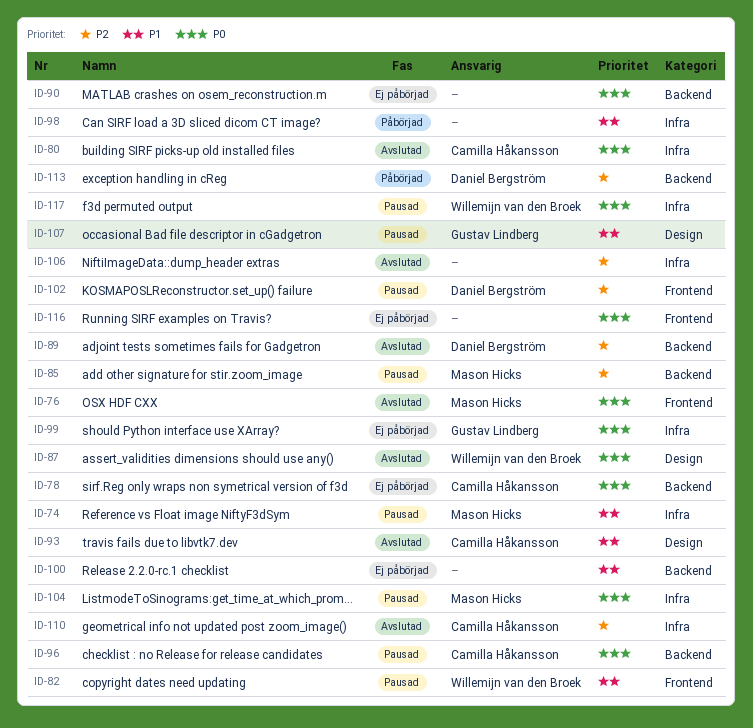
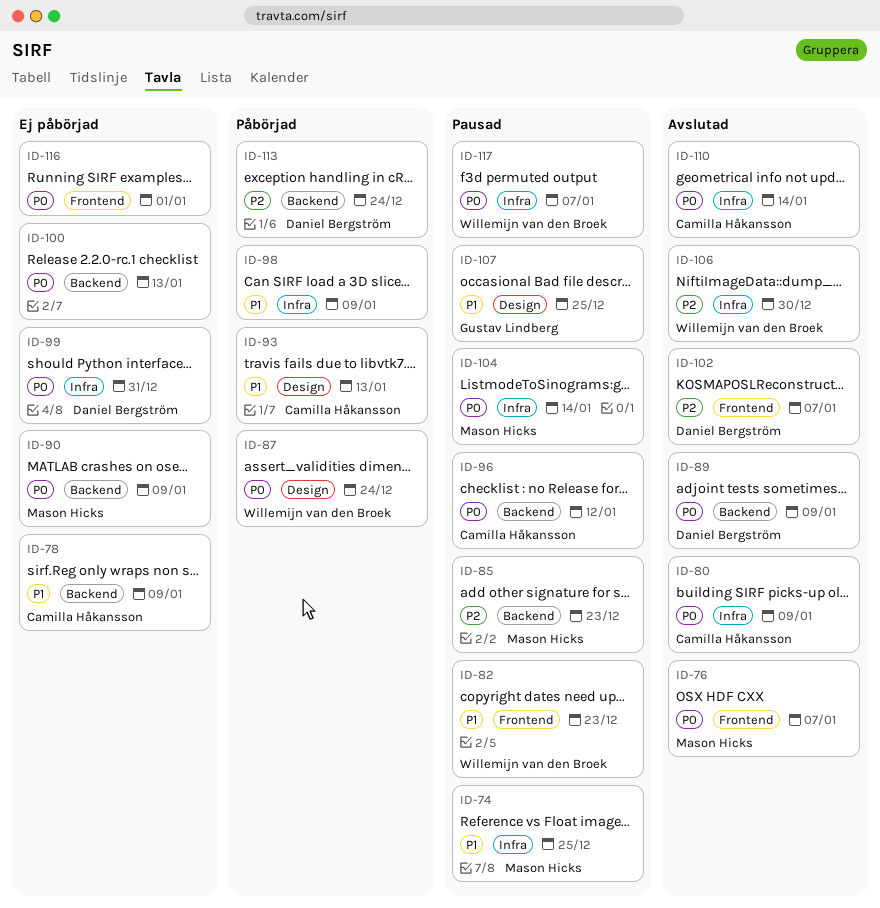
ID-78, priority: P0 -> P1
ID-87, status: Avslutad -> Påbörjad
ID-89, priority: P2 -> P0
ID-90, owner: none -> Mason Hicks
ID-93, status: Avslutad -> Påbörjad
ID-99, owner: Gustav Lindberg -> Daniel Bergström
ID-100, priority: P1 -> P0
ID-102, status: Pausad -> Avslutad
ID-106, owner: none -> Willemijn van den Broek
ID-110, priority: P2 -> P0

